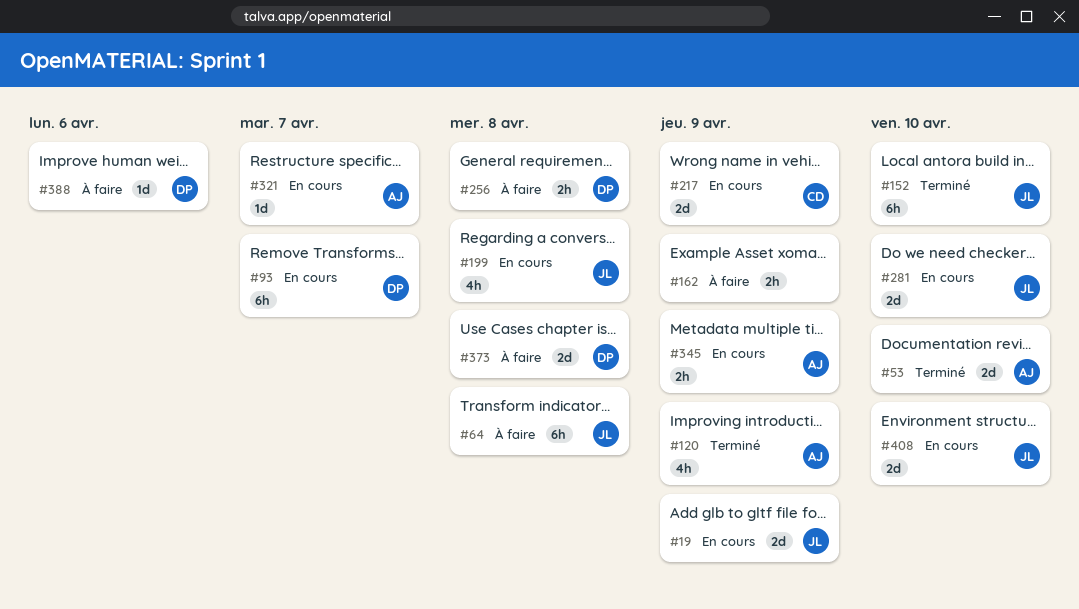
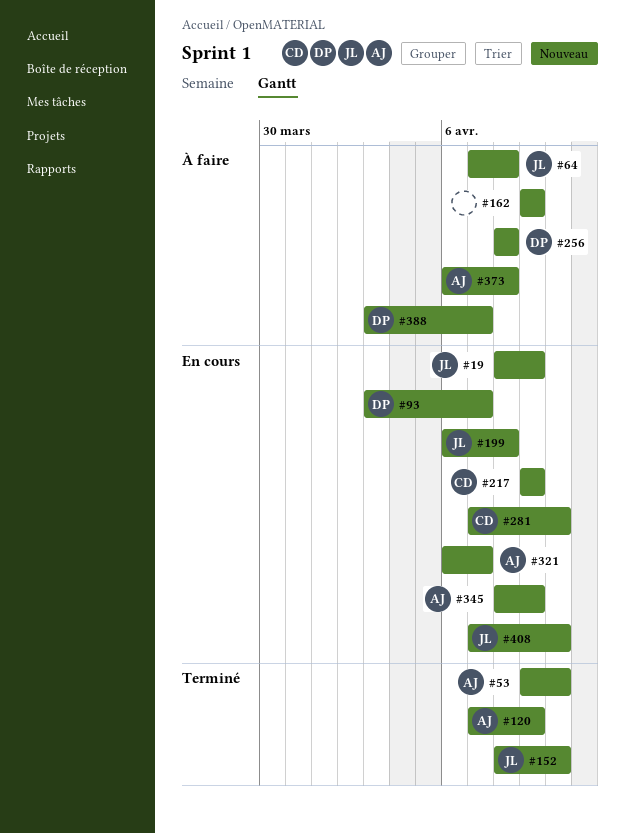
#281, owner: JL -> CD
#373, owner: DP -> AJ
#388, due: Apr 6 -> Apr 7

